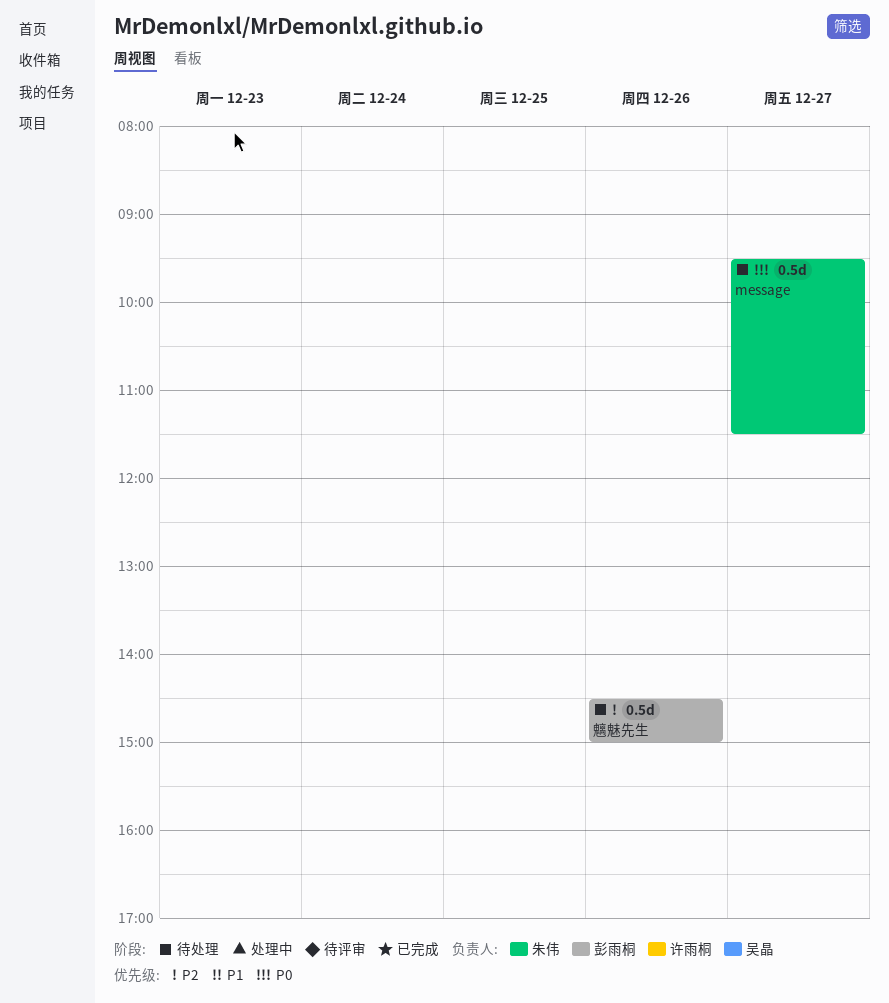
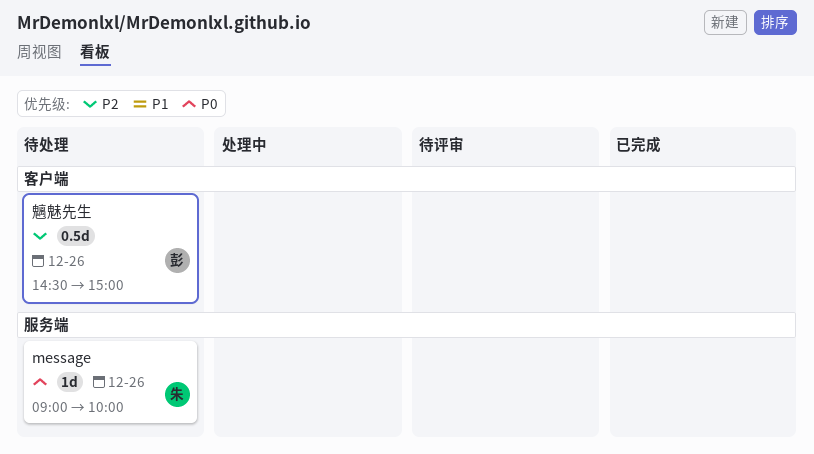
message, estimate: 0.5d -> 1d
message, day: Dec 27 -> Dec 26
message, begins: 09:30 -> 09:00
message, ends: 11:30 -> 10:00

